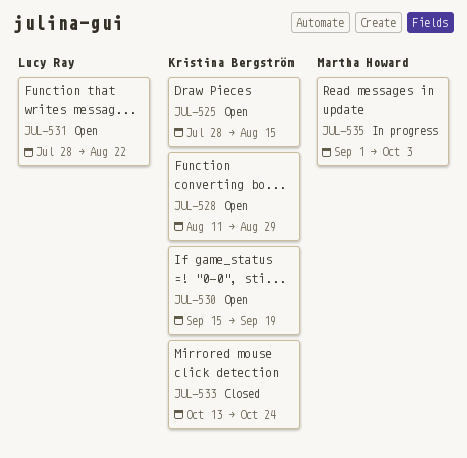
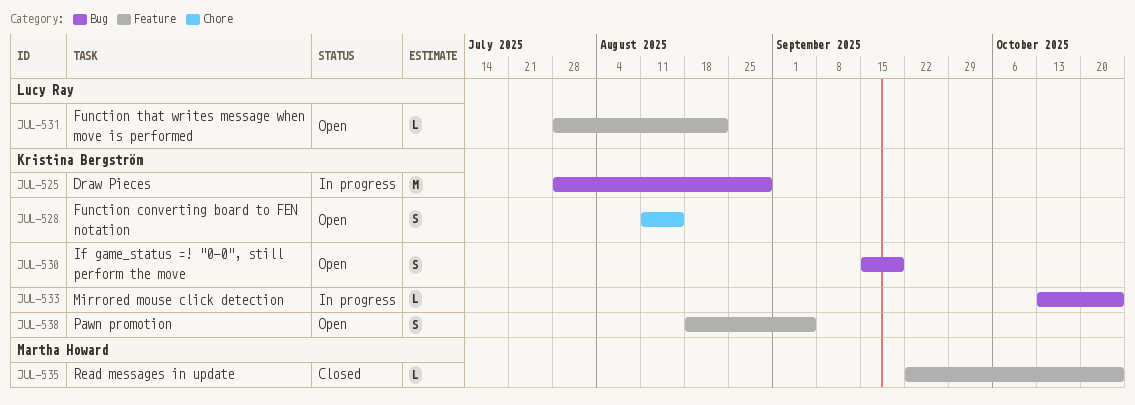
JUL-525, status: Open -> In progress
JUL-525, due: Aug 15 -> Aug 29
JUL-528, due: Aug 29 -> Aug 15
JUL-533, status: Closed -> In progress
JUL-535, status: In progress -> Closed
JUL-535, start: Sep 1 -> Sep 22
JUL-535, due: Oct 3 -> Oct 24
JUL-538: none -> present

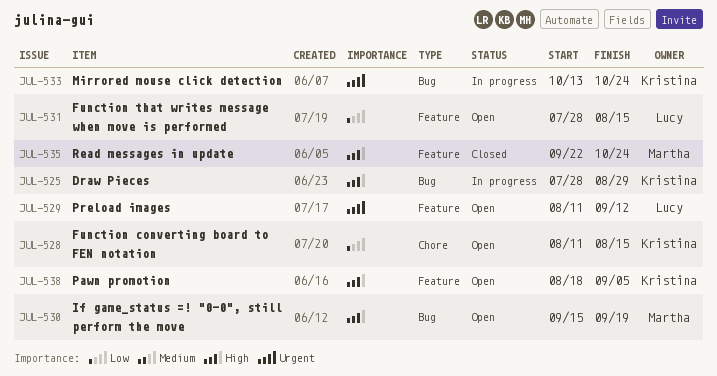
JUL-529: none -> present
JUL-530, owner: Kristina Bergström -> Martha Howard
JUL-531, due: Aug 22 -> Aug 15

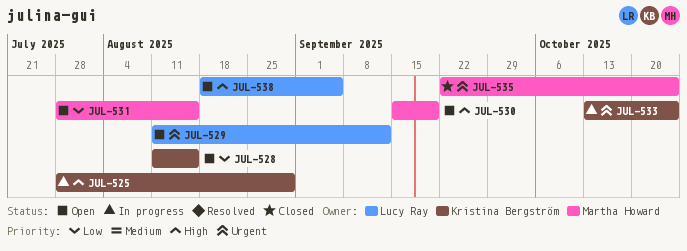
JUL-531, owner: Lucy Ray -> Martha Howard
JUL-535, priority: High -> Urgent
JUL-538, owner: Kristina Bergström -> Lucy Ray

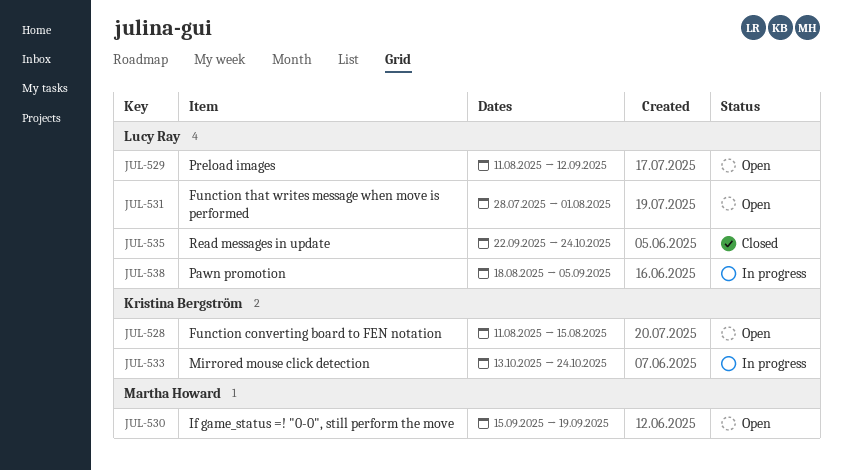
JUL-525: present -> none
JUL-531, owner: Martha Howard -> Lucy Ray
JUL-531, due: Aug 15 -> Aug 1
JUL-535, owner: Martha Howard -> Lucy Ray
JUL-538, status: Open -> In progress

